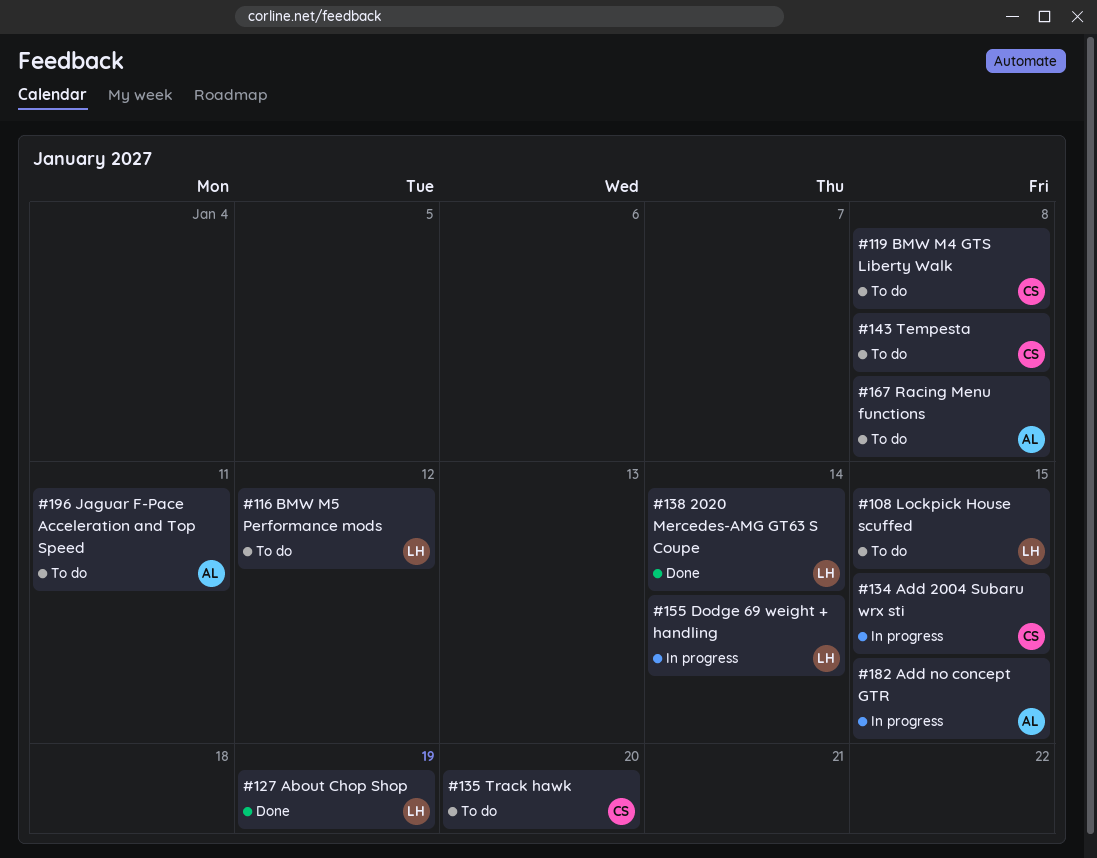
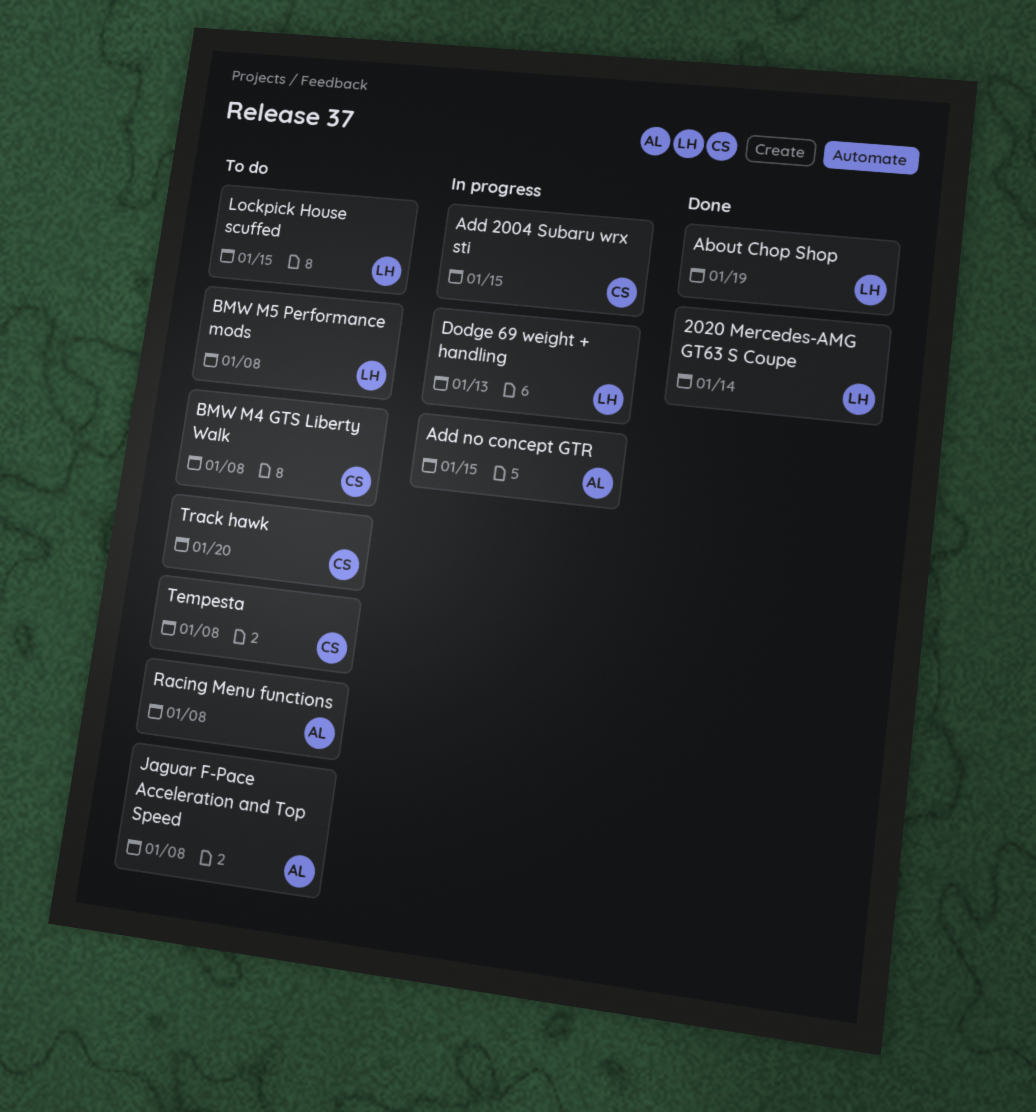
BMW M5 Performance mods, due: Jan 12 -> Jan 8
Dodge 69 weight + handling, due: Jan 14 -> Jan 13
Jaguar F-Pace Acceleration and Top Speed, due: Jan 11 -> Jan 8

